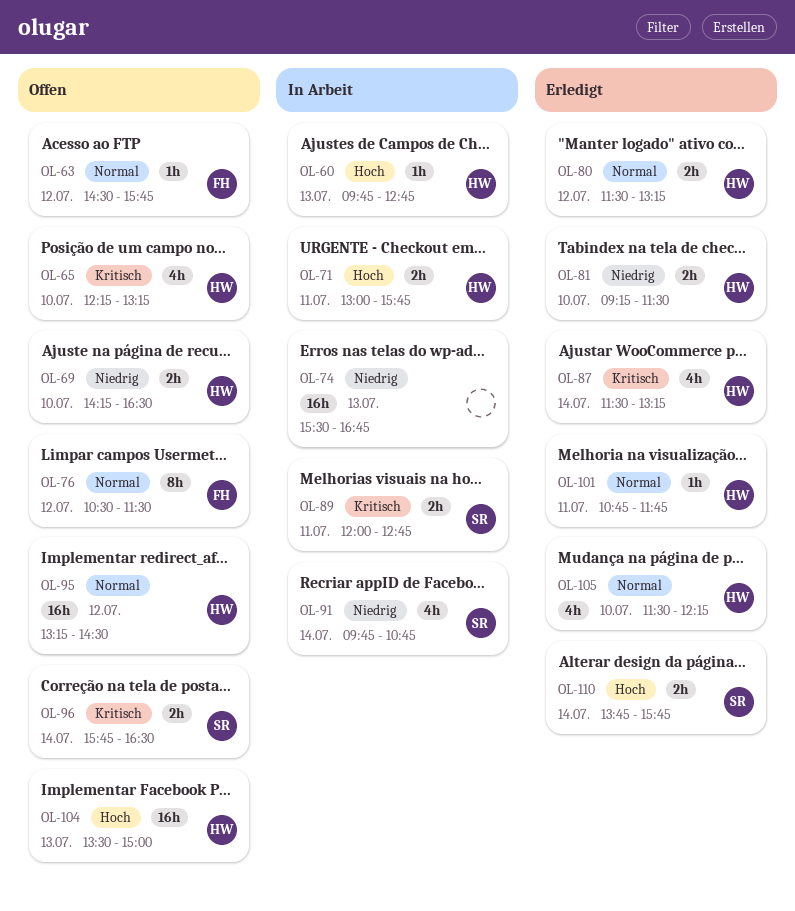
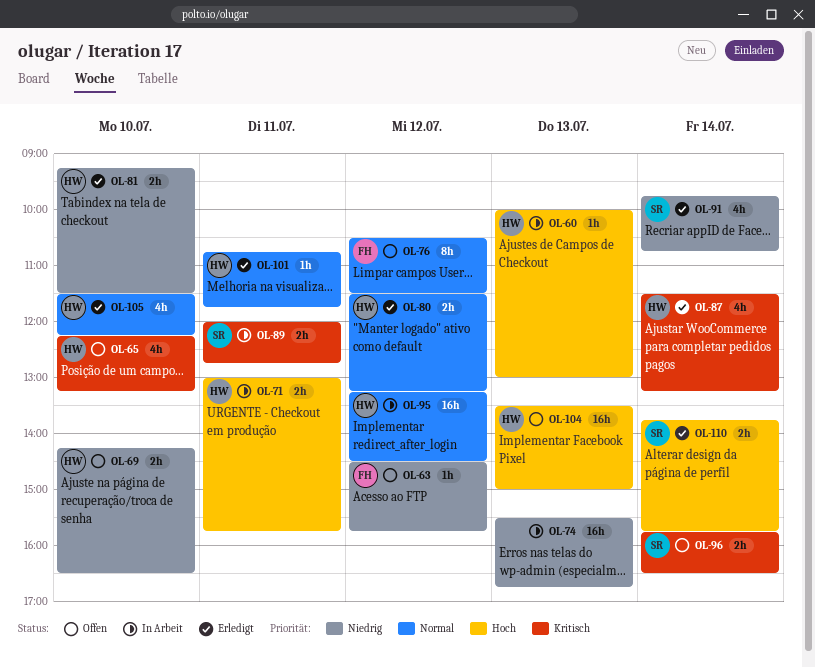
OL-60, begins: 09:45 -> 10:00
OL-60, ends: 12:45 -> 13:00
OL-63, priority: Normal -> Niedrig
OL-91, status: In Arbeit -> Erledigt
OL-95, status: Offen -> In Arbeit

